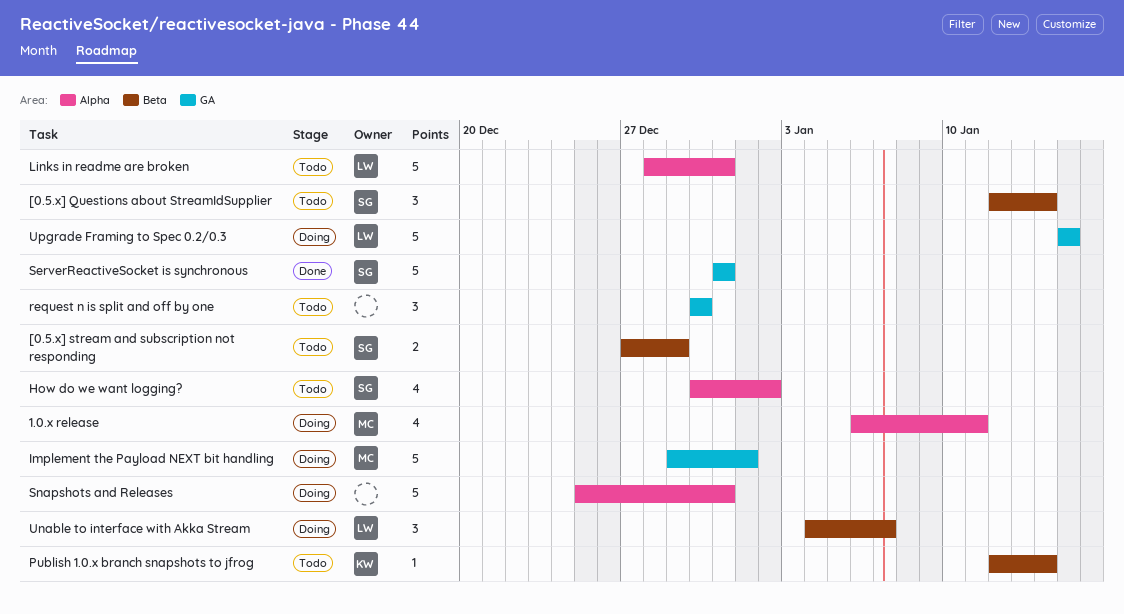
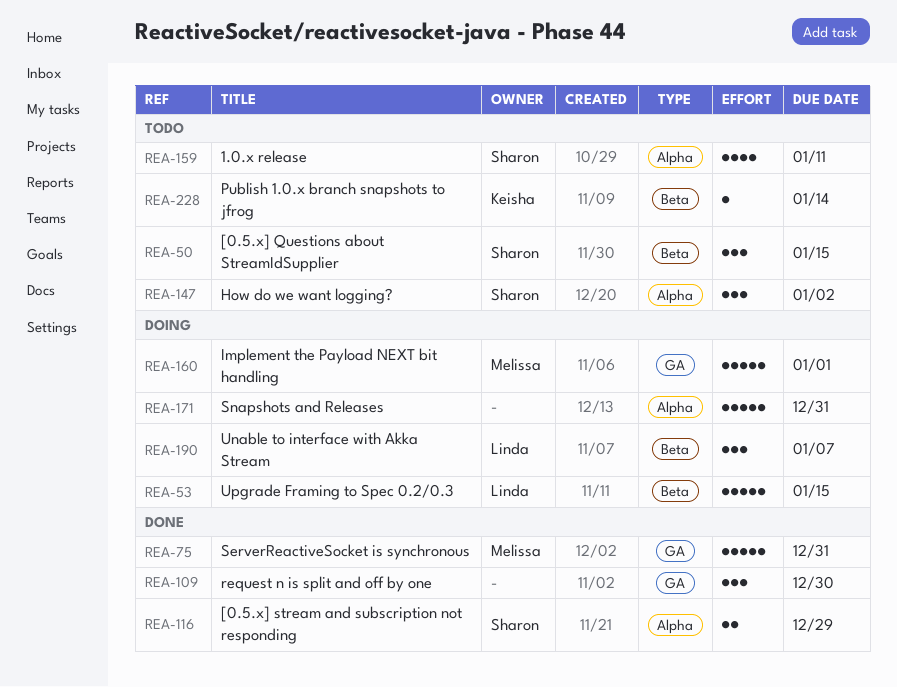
1.0.x release, status: Doing -> Todo
1.0.x release, owner: Melissa -> Sharon
[0.5.x] Questions about StreamIdSupplier, due: Jan 14 -> Jan 15
[0.5.x] stream and subscription not responding, status: Todo -> Done
[0.5.x] stream and subscription not responding, label: Beta -> Alpha
How do we want logging?, estimate: 4 -> 3
Links in readme are broken: present -> none
request n is split and off by one, status: Todo -> Done
ServerReactiveSocket is synchronous, owner: Sharon -> Melissa
Upgrade Framing to Spec 0.2/0.3, label: GA -> Beta

